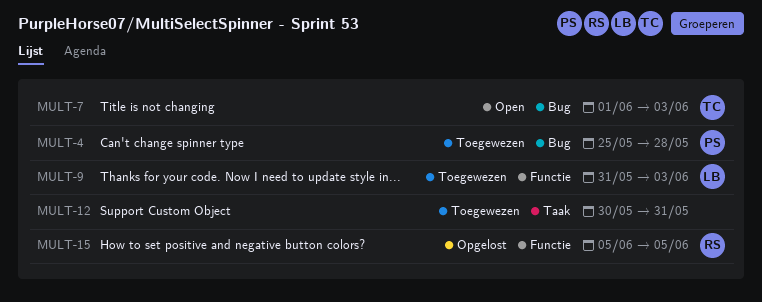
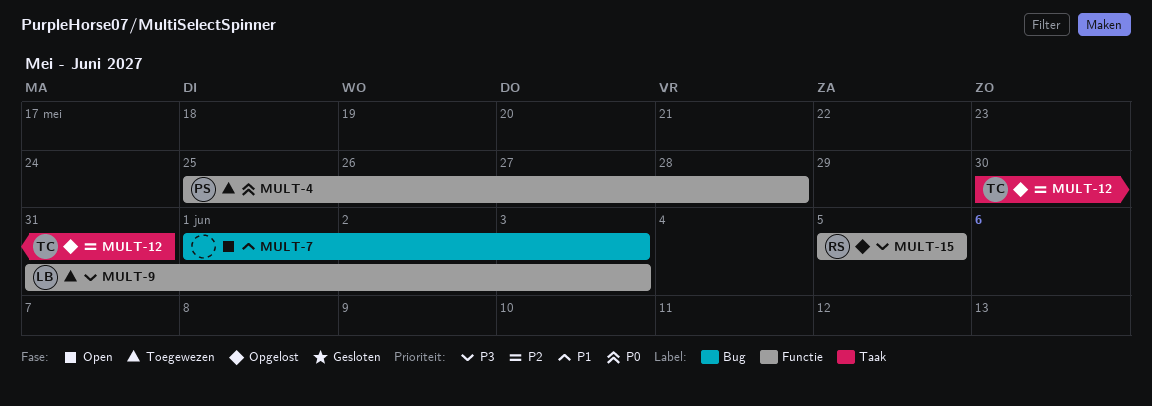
MULT-4, label: Bug -> Functie
MULT-7, owner: TC -> none
MULT-12, status: Toegewezen -> Opgelost
MULT-12, owner: none -> TC

